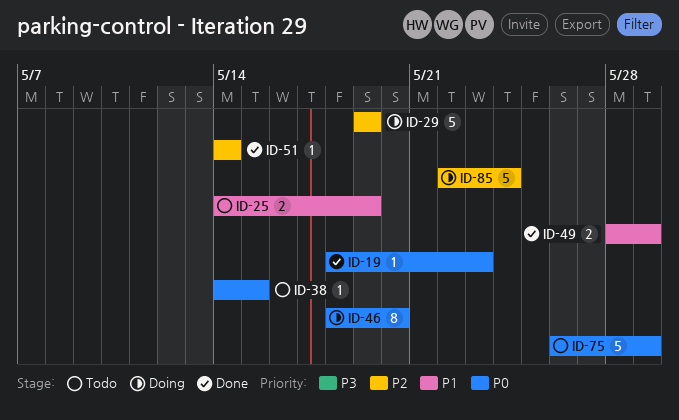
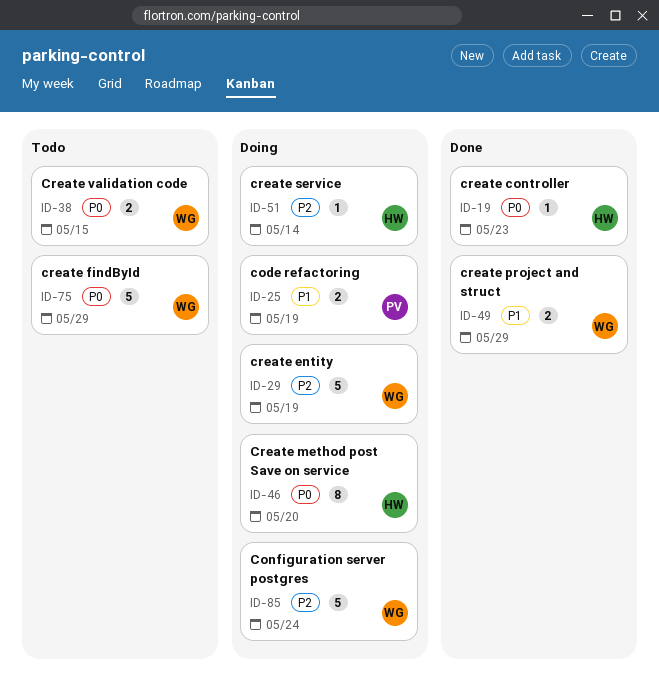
ID-25, status: Todo -> Doing
ID-38, estimate: 1 -> 2
ID-51, status: Done -> Doing

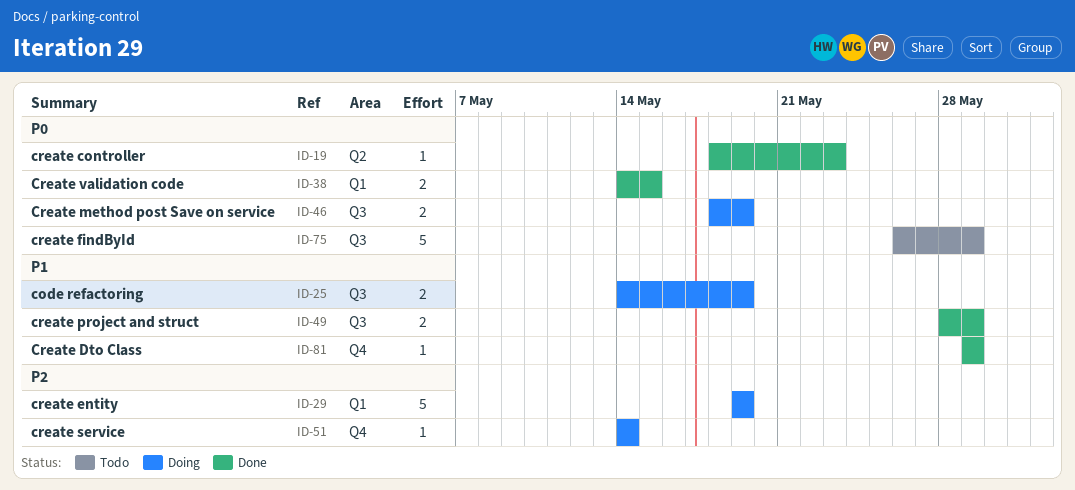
ID-38, status: Todo -> Done
ID-46, estimate: 8 -> 2
ID-46, due: May 20 -> May 19
ID-81: none -> present
ID-85: present -> none

